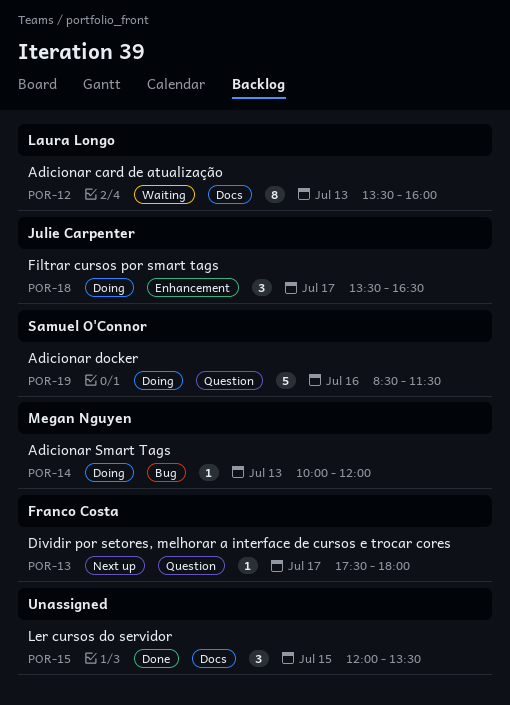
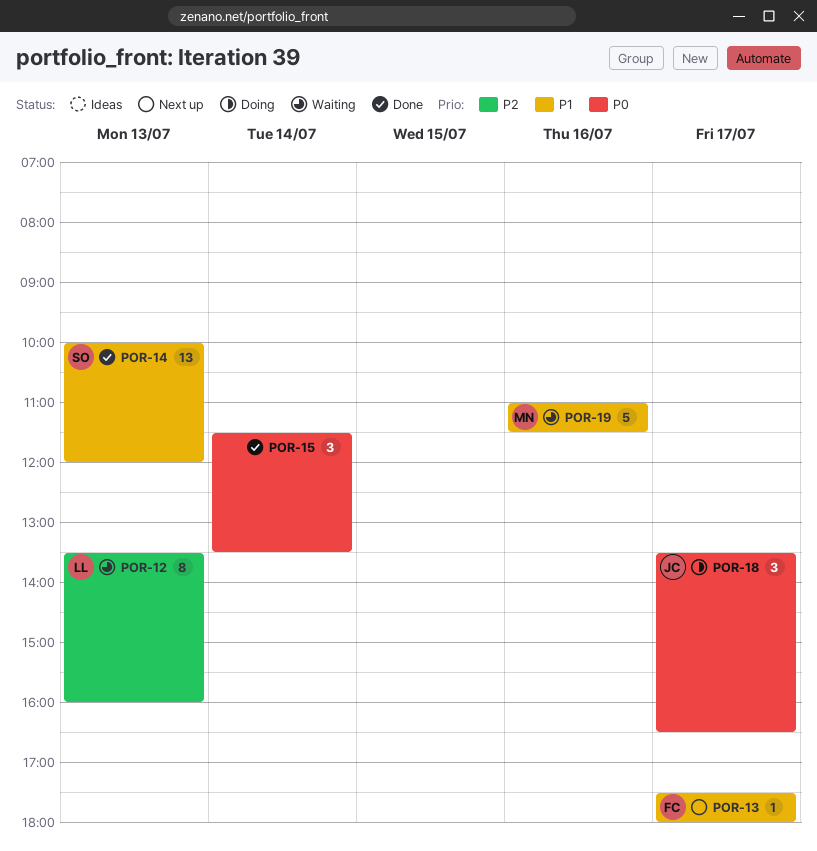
POR-14, status: Doing -> Done
POR-14, owner: Megan Nguyen -> Samuel O'Connor
POR-14, estimate: 1 -> 13
POR-15, day: Jul 15 -> Jul 14
POR-15, begins: 12:00 -> 11:30
POR-19, status: Doing -> Waiting
POR-19, owner: Samuel O'Connor -> Megan Nguyen
POR-19, begins: 08:30 -> 11:00

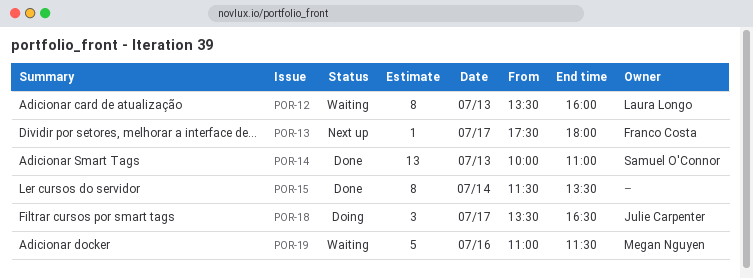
POR-14, ends: 12:00 -> 11:00
POR-15, estimate: 3 -> 8

